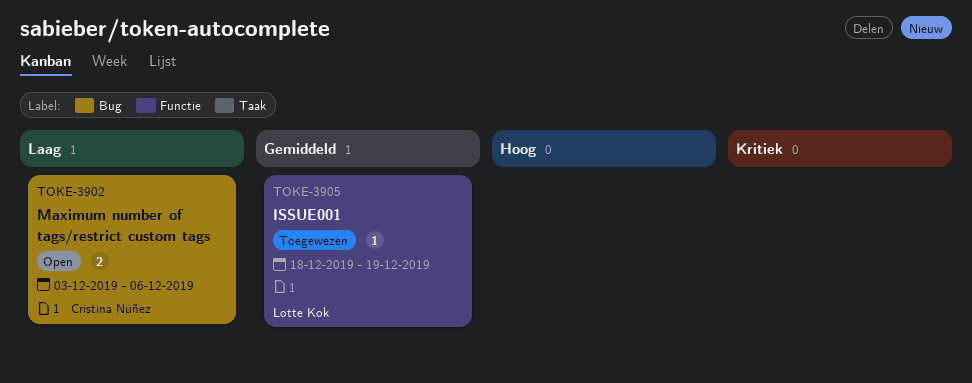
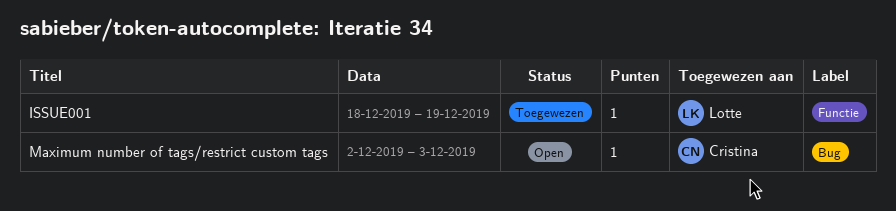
Maximum number of tags/restrict custom tags, estimate: 2 -> 1
Maximum number of tags/restrict custom tags, start: Dec 3 -> Dec 2
Maximum number of tags/restrict custom tags, due: Dec 6 -> Dec 3

